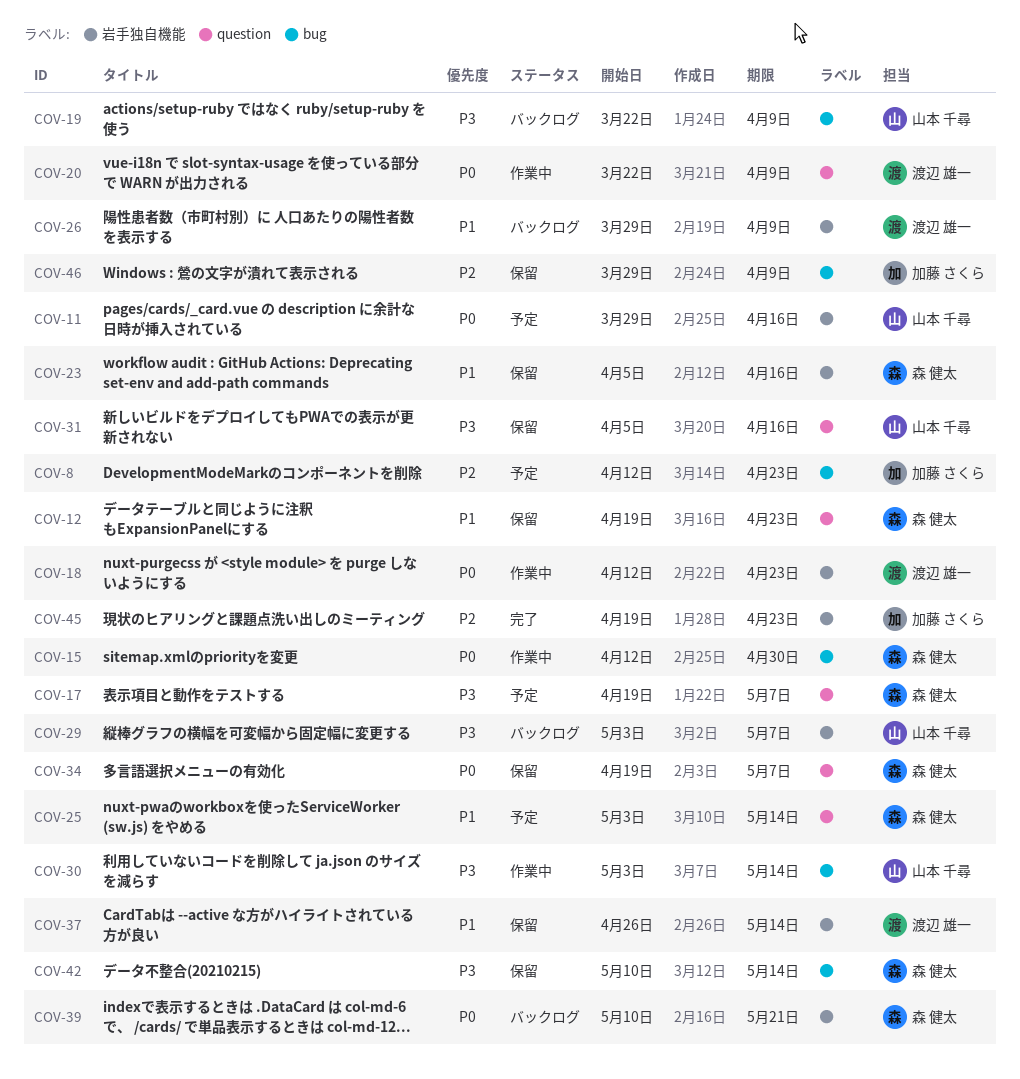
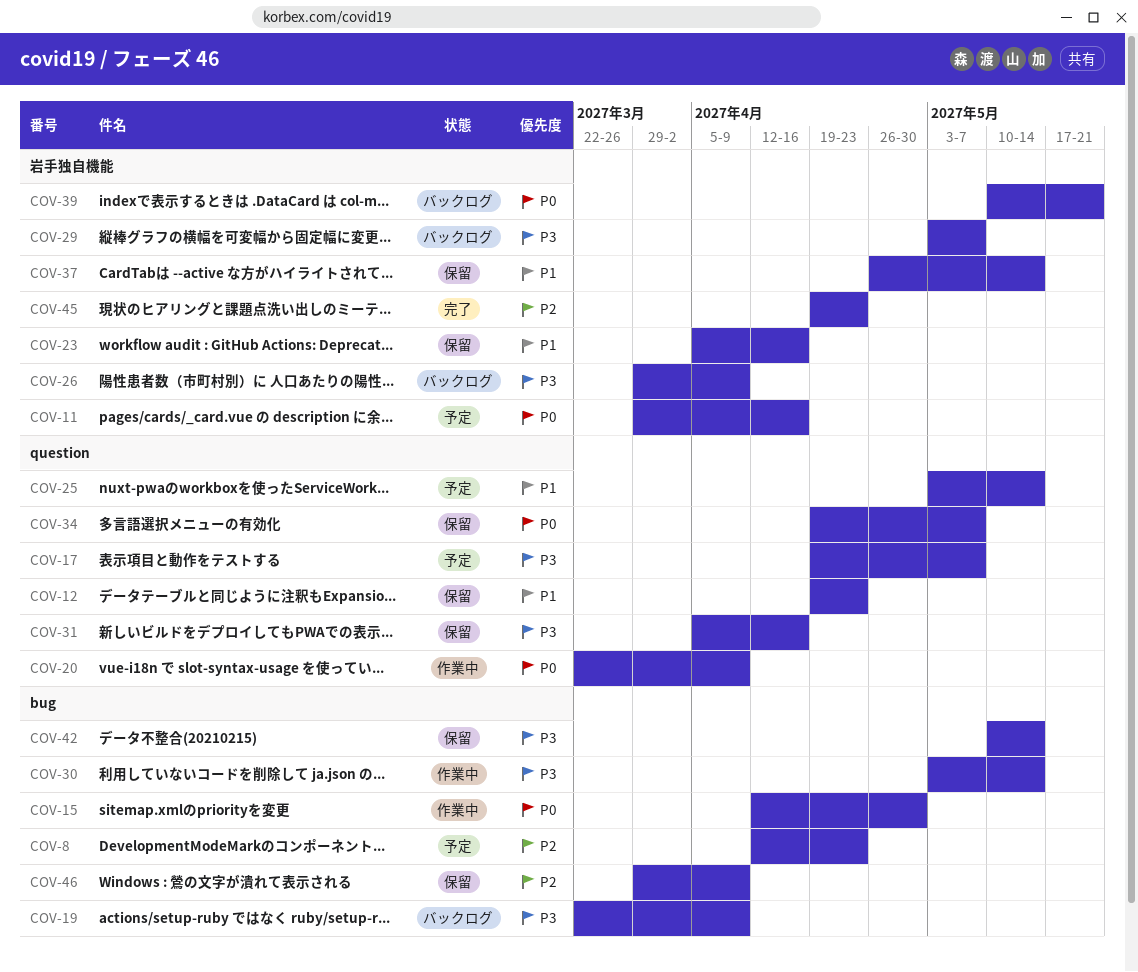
COV-18: present -> none
COV-26, priority: P1 -> P3

